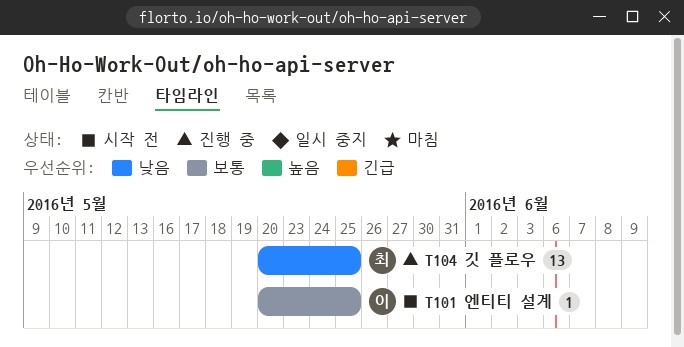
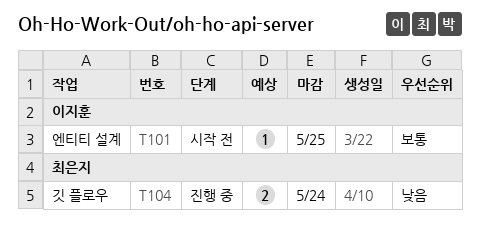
T104, estimate: 13 -> 2
T104, due: May 25 -> May 24

